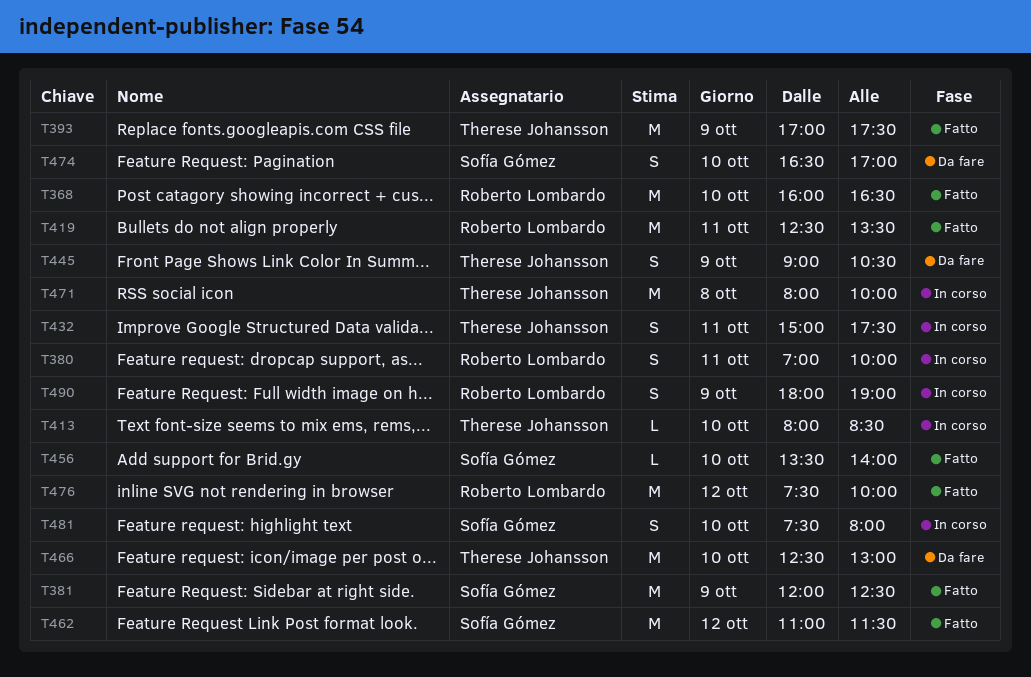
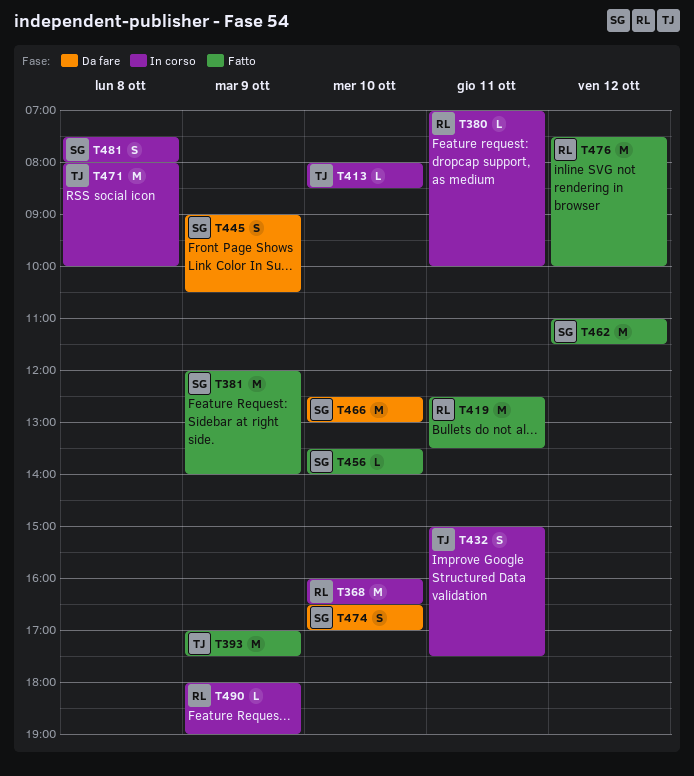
T368, status: Fatto -> In corso
T380, estimate: S -> L
T381, ends: 12:30 -> 14:00
T445, owner: Therese Johansson -> Sofía Gómez
T466, owner: Therese Johansson -> Sofía Gómez
T481, day: Oct 10 -> Oct 8
T490, estimate: S -> L

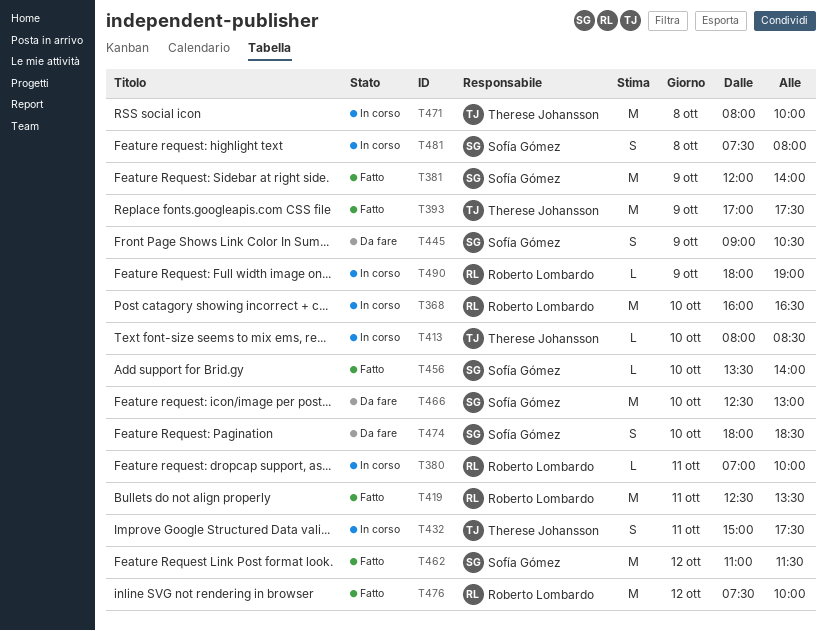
T474, begins: 16:30 -> 18:00
T474, ends: 17:00 -> 18:30

